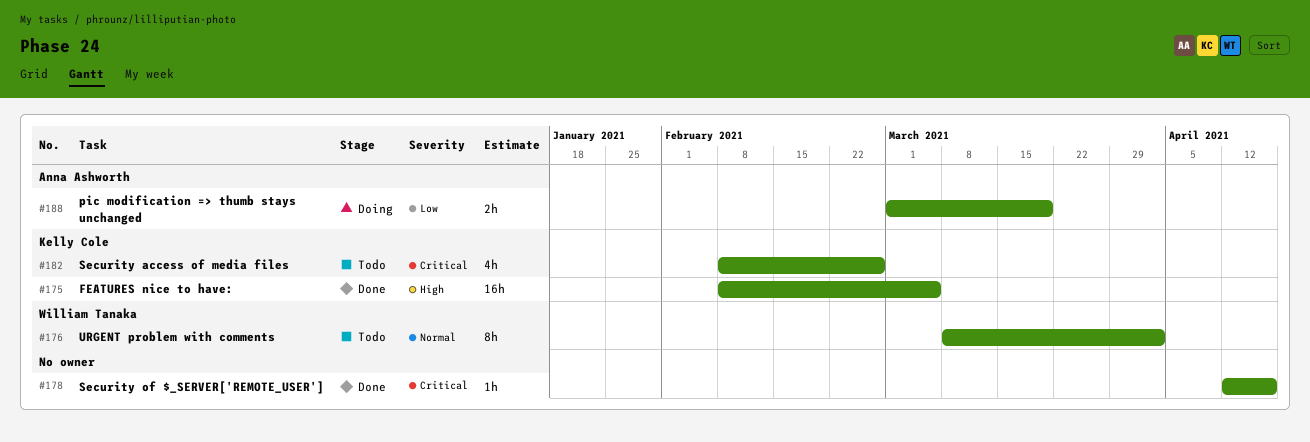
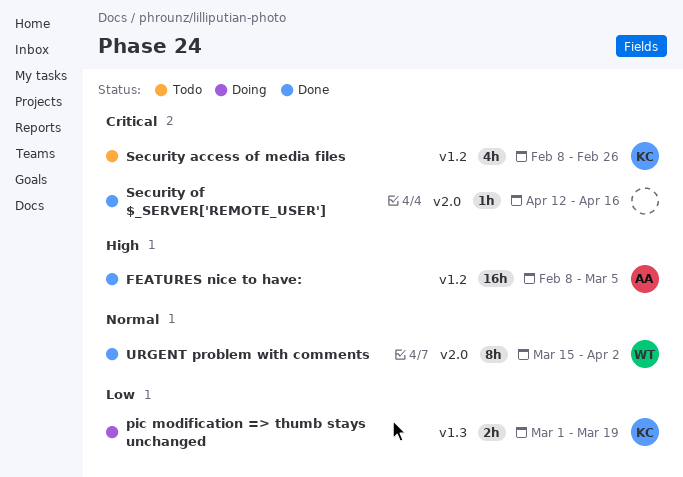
FEATURES nice to have:, owner: Kelly Cole -> Anna Ashworth
pic modification => thumb stays unchanged, owner: Anna Ashworth -> Kelly Cole
URGENT problem with comments, status: Todo -> Done
URGENT problem with comments, start: Mar 8 -> Mar 15

